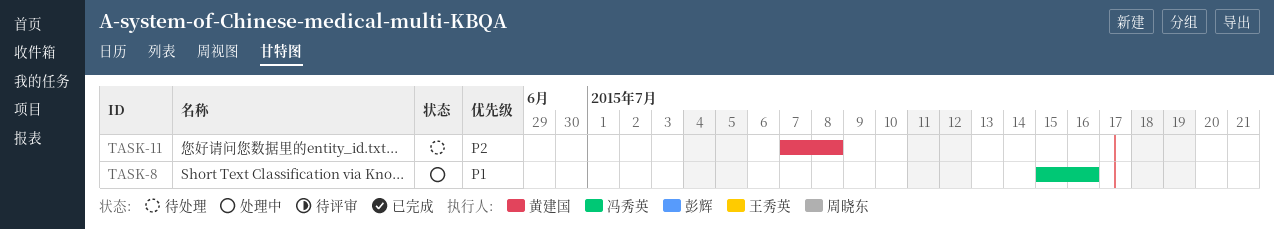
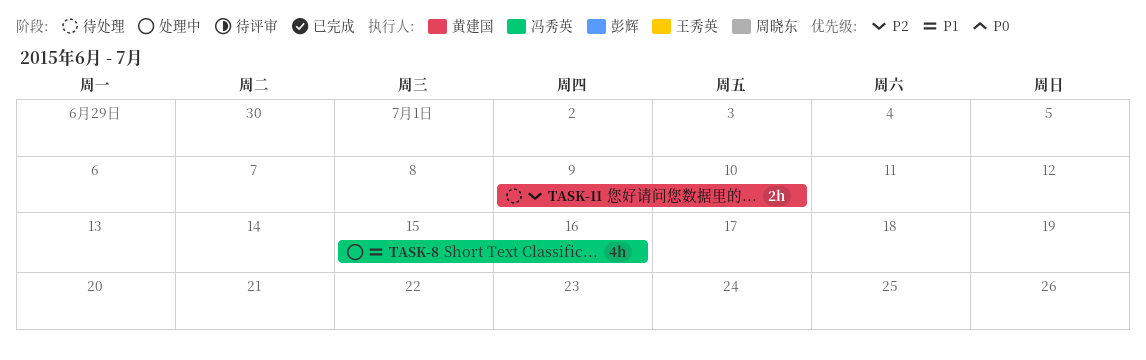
TASK-11, start: Jul 7 -> Jul 9
TASK-11, due: Jul 8 -> Jul 10

